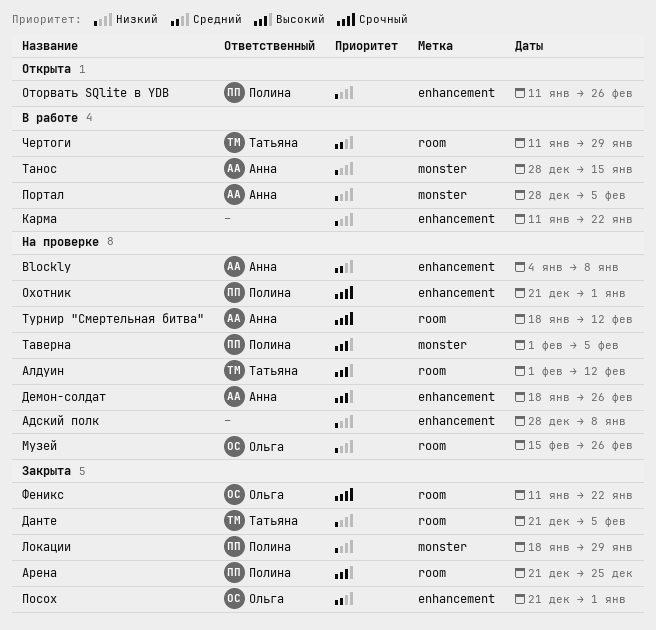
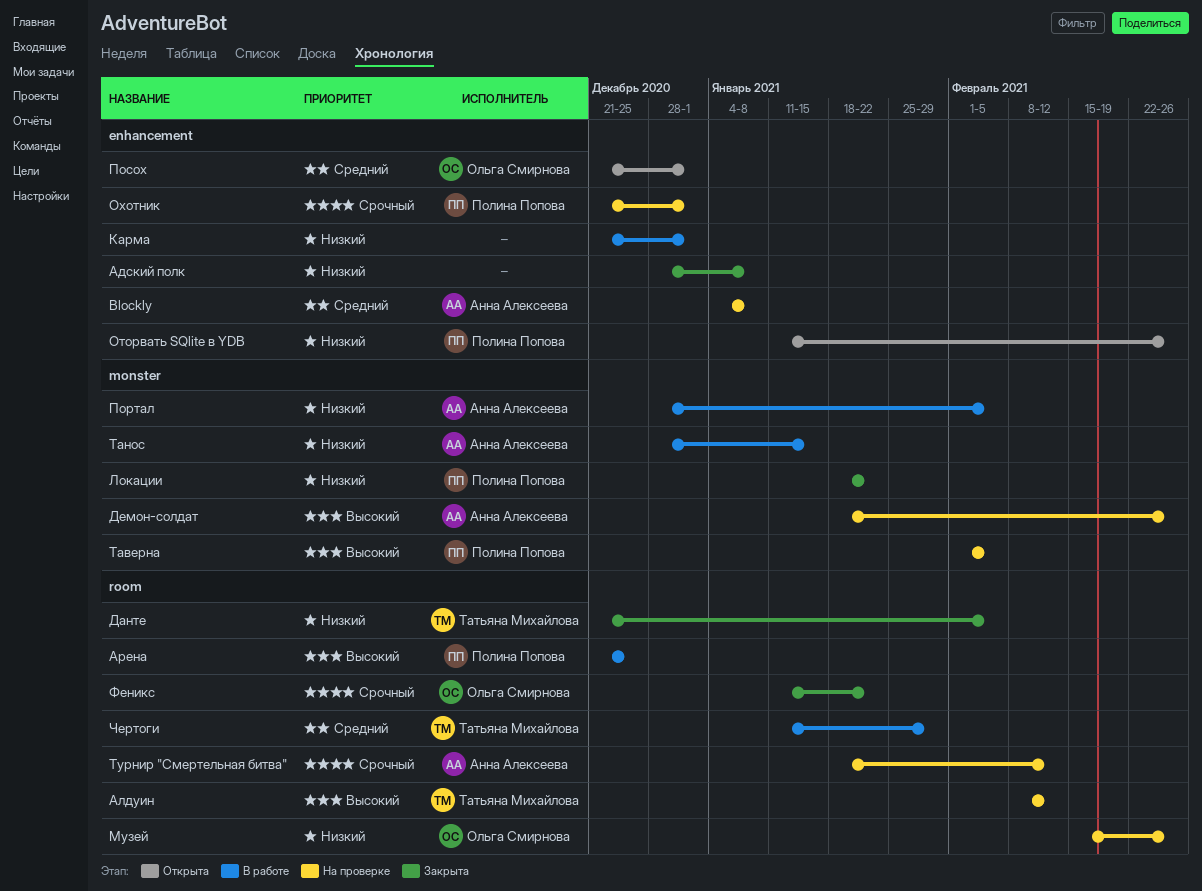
Адский полк, status: На проверке -> Закрыта
Алдуин, start: Feb 1 -> Feb 8
Арена, status: Закрыта -> В работе
Демон-солдат, label: enhancement -> monster
Карма, start: Jan 11 -> Dec 21
Карма, due: Jan 22 -> Jan 1
Локации, due: Jan 29 -> Jan 22
Посох, status: Закрыта -> Открыта

